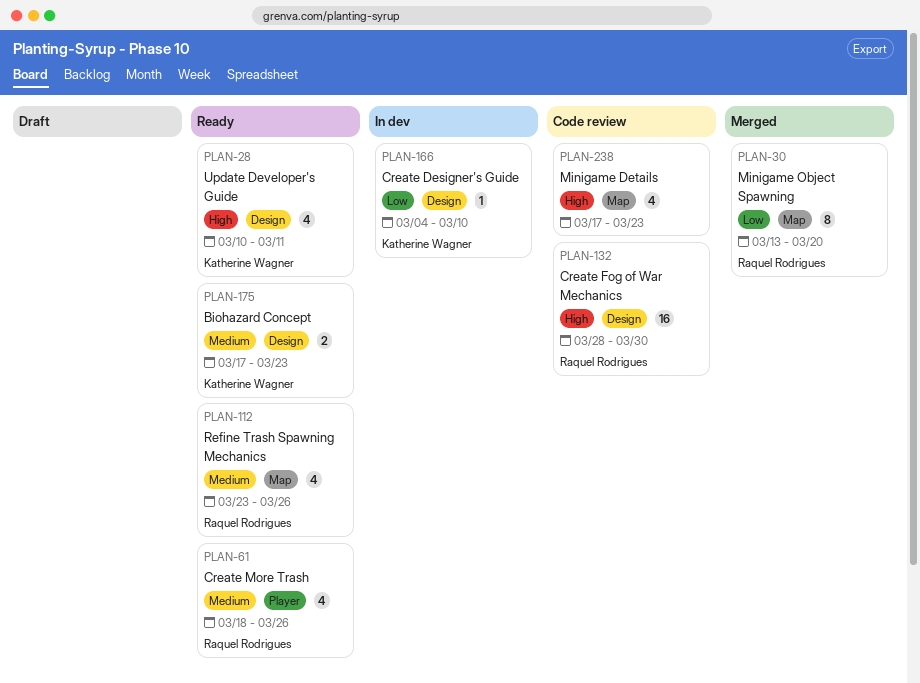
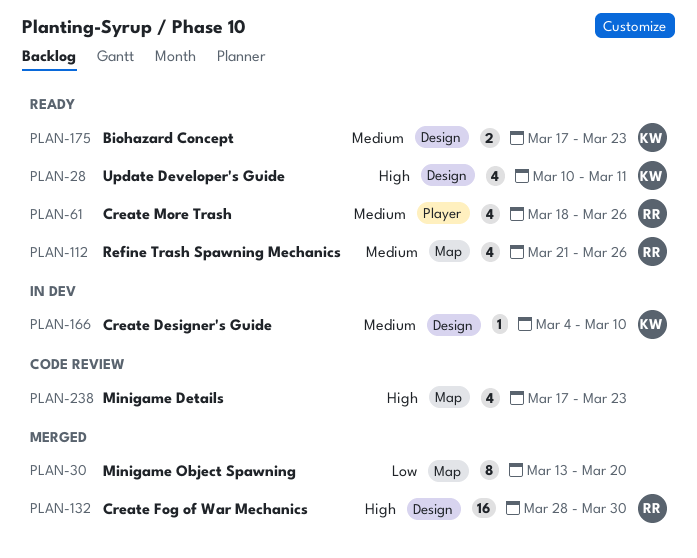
PLAN-30, owner: Raquel Rodrigues -> none
PLAN-112, start: Mar 23 -> Mar 21
PLAN-132, status: Code review -> Merged
PLAN-166, priority: Low -> Medium

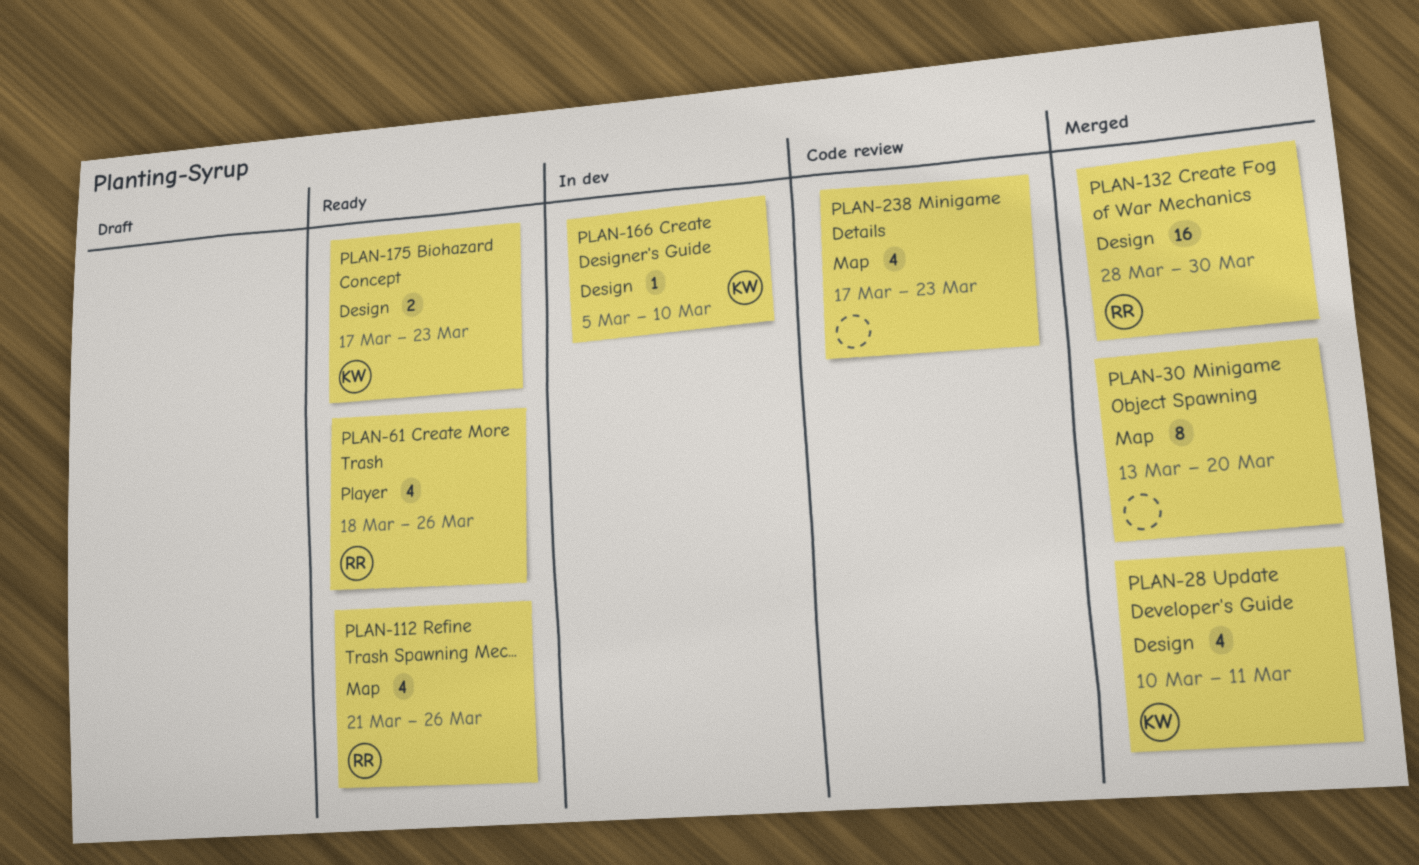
PLAN-28, status: Ready -> Merged
PLAN-166, start: Mar 4 -> Mar 5

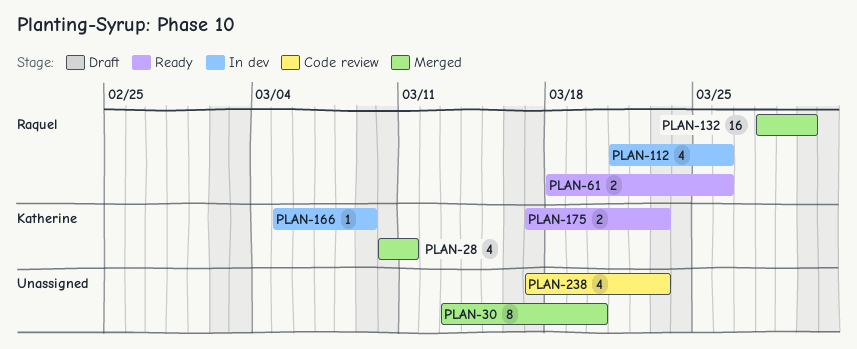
PLAN-61, estimate: 4 -> 2
PLAN-112, status: Ready -> In dev
PLAN-166, due: Mar 10 -> Mar 9

